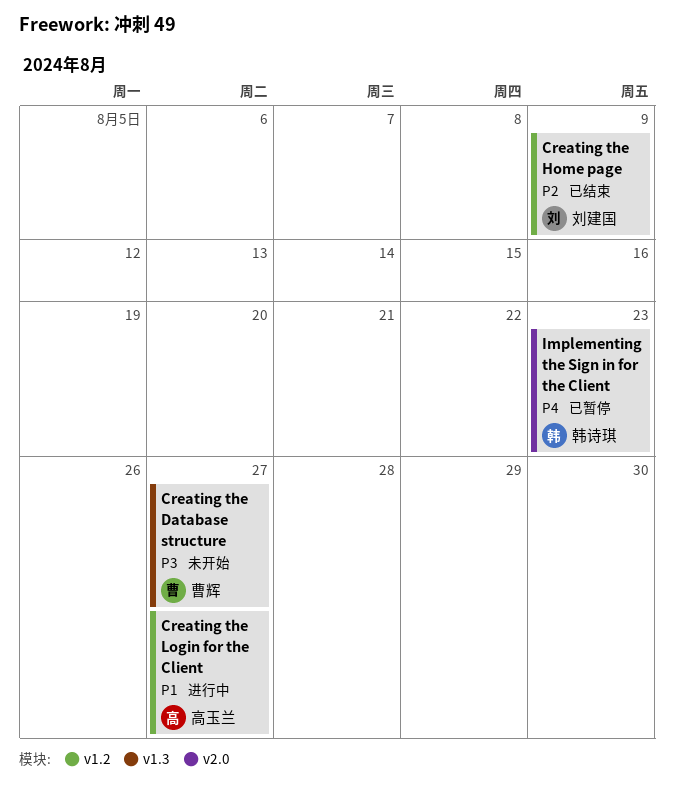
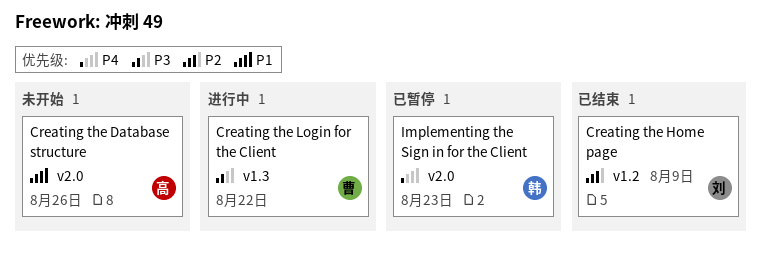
Creating the Database structure, owner: 曹辉 -> 高玉兰
Creating the Database structure, priority: P3 -> P1
Creating the Database structure, label: v1.3 -> v2.0
Creating the Database structure, due: Aug 27 -> Aug 26
Creating the Login for the Client, owner: 高玉兰 -> 曹辉
Creating the Login for the Client, priority: P1 -> P3
Creating the Login for the Client, label: v1.2 -> v1.3
Creating the Login for the Client, due: Aug 27 -> Aug 22

